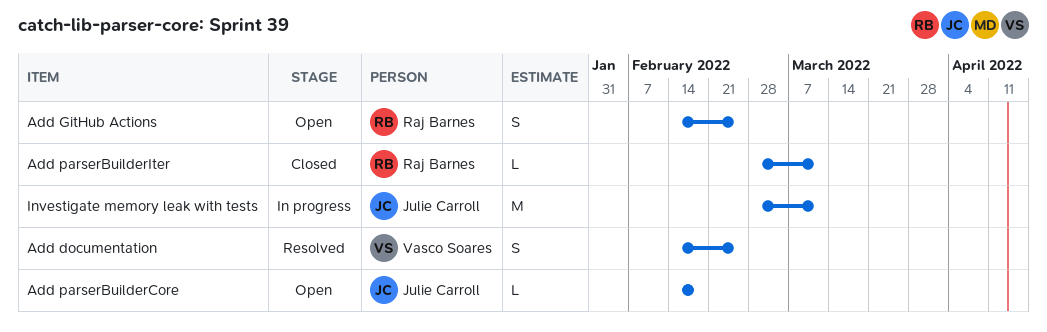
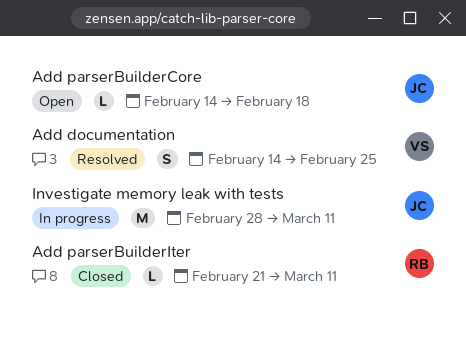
Add GitHub Actions: present -> none
Add parserBuilderIter, start: Feb 28 -> Feb 21

